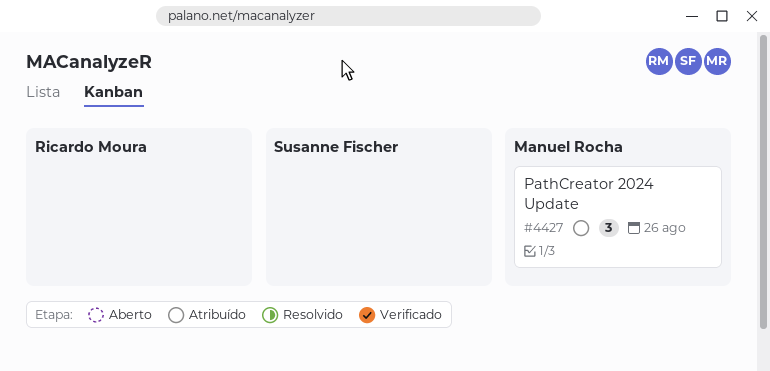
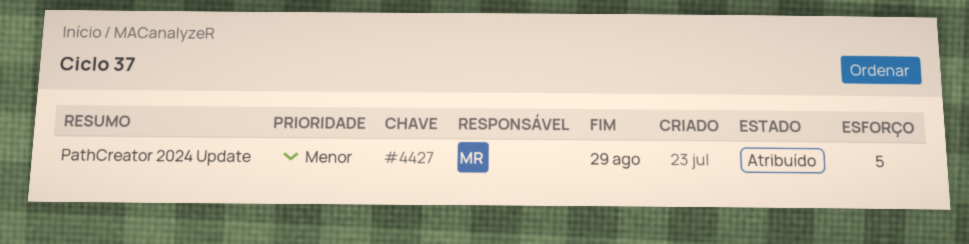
#4427, estimate: 3 -> 5
#4427, due: Aug 26 -> Aug 29

